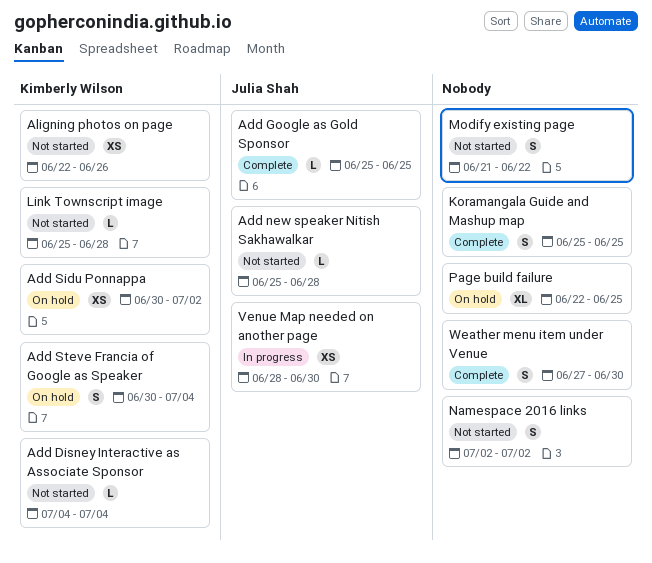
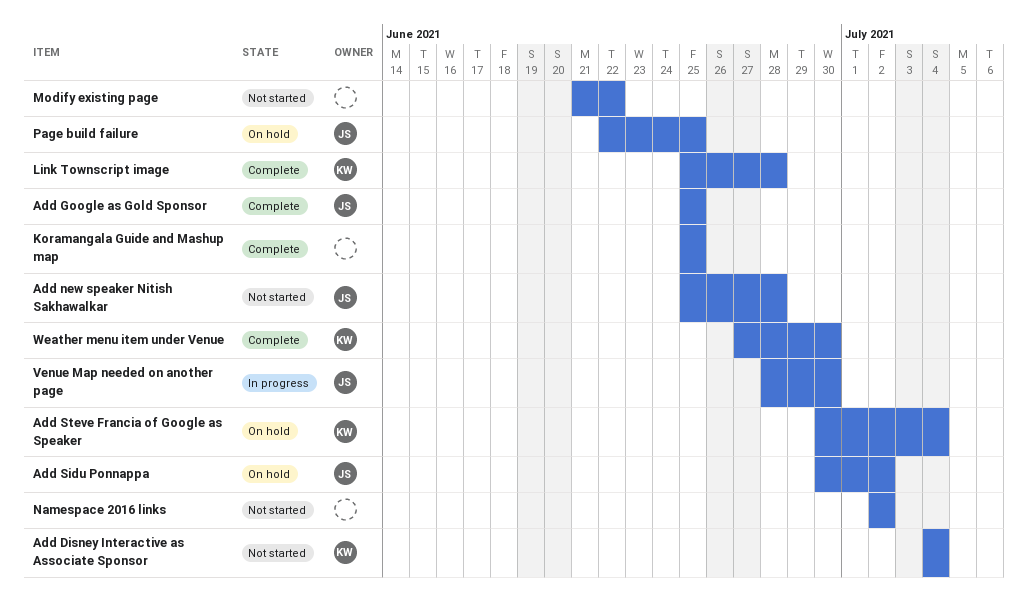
Add Sidu Ponnappa, owner: Kimberly Wilson -> Julia Shah
Aligning photos on page: present -> none
Link Townscript image, status: Not started -> Complete
Page build failure, owner: none -> Julia Shah
Weather menu item under Venue, owner: none -> Kimberly Wilson

